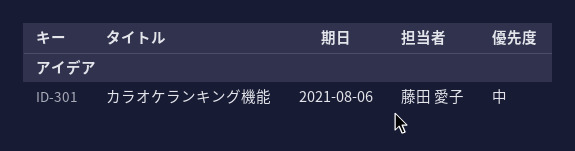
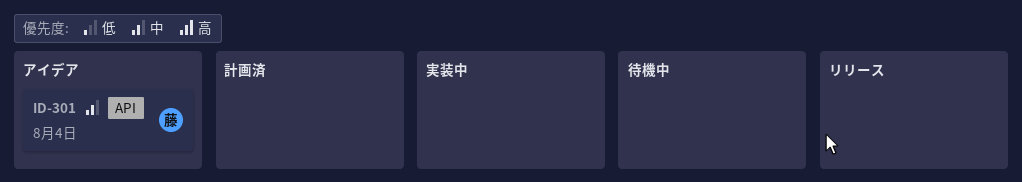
ID-301, due: Aug 6 -> Aug 4

